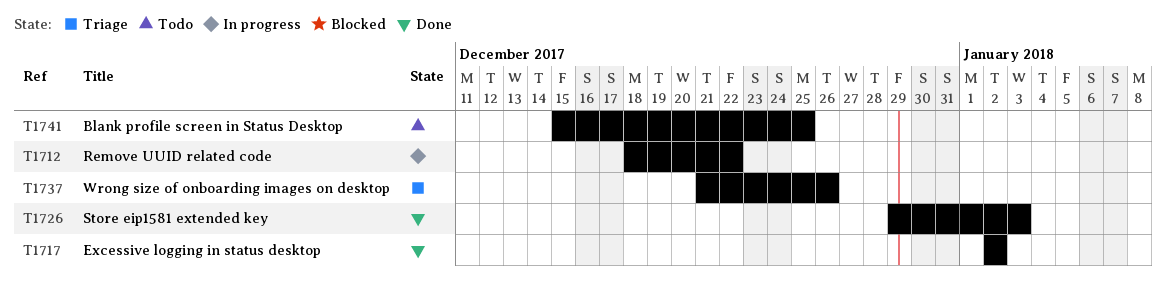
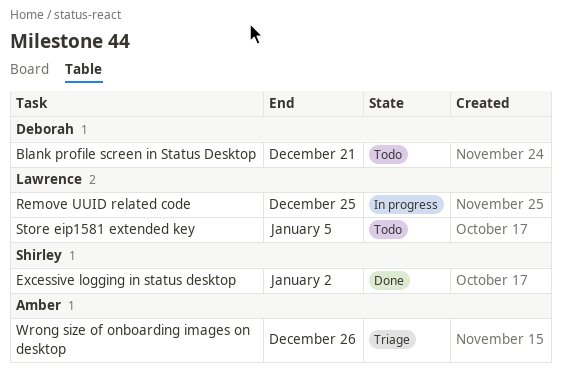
Blank profile screen in Status Desktop, due: Dec 25 -> Dec 21
Remove UUID related code, due: Dec 22 -> Dec 25
Store eip1581 extended key, status: Done -> Todo
Store eip1581 extended key, due: Jan 3 -> Jan 5

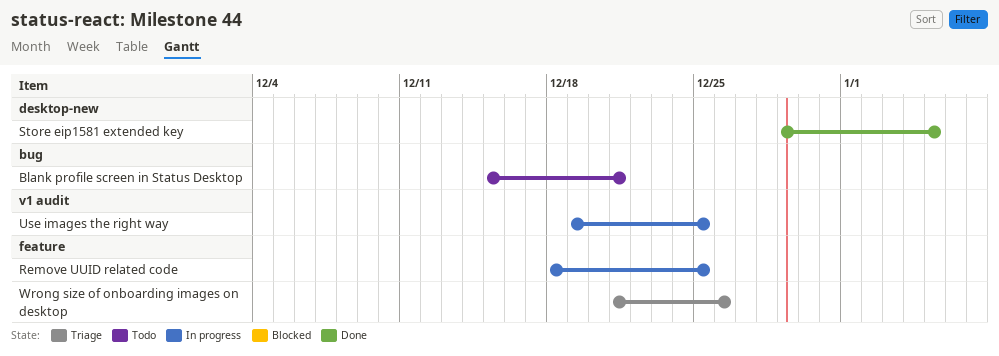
Excessive logging in status desktop: present -> none
Store eip1581 extended key, status: Todo -> Done
Use images the right way: none -> present

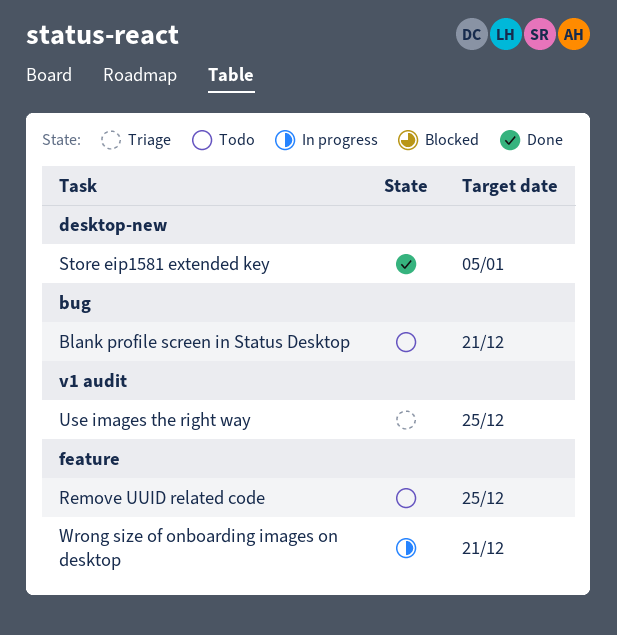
Remove UUID related code, status: In progress -> Todo
Use images the right way, status: In progress -> Triage
Wrong size of onboarding images on desktop, status: Triage -> In progress
Wrong size of onboarding images on desktop, due: Dec 26 -> Dec 21

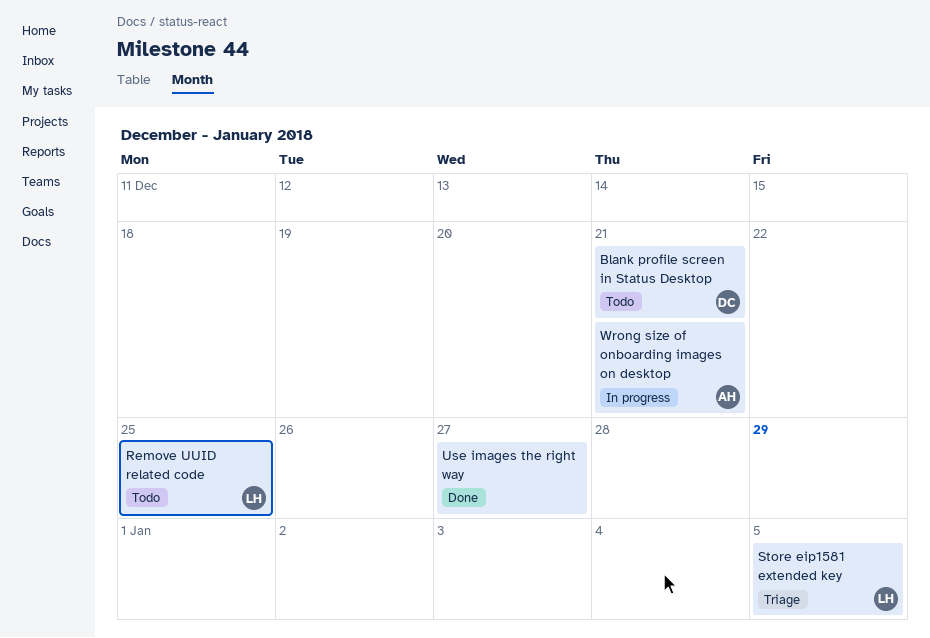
Store eip1581 extended key, status: Done -> Triage
Use images the right way, status: Triage -> Done
Use images the right way, due: Dec 25 -> Dec 27

